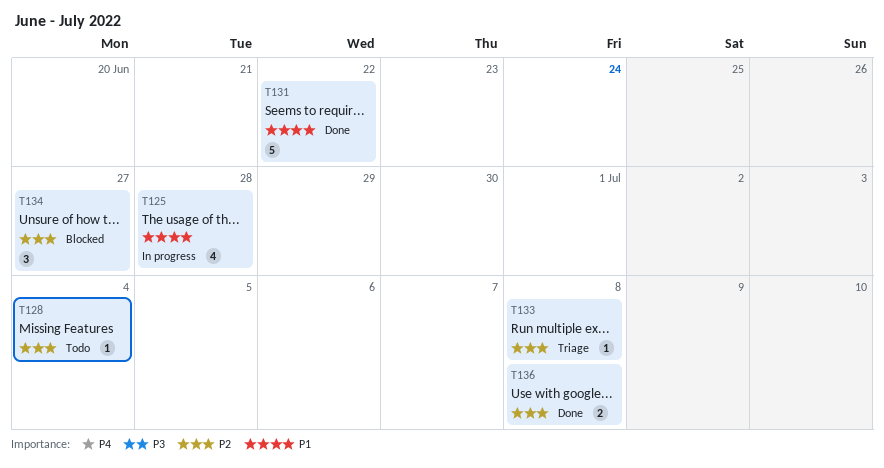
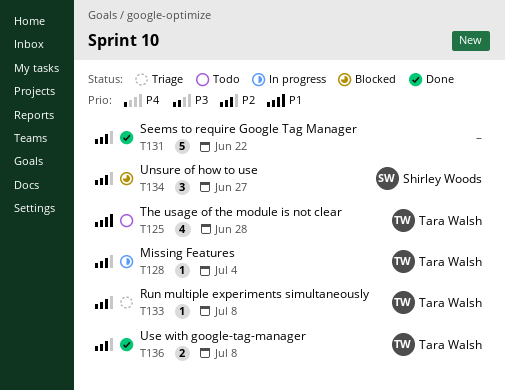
T125, status: In progress -> Todo
T128, status: Todo -> In progress
T131, priority: P1 -> P2

